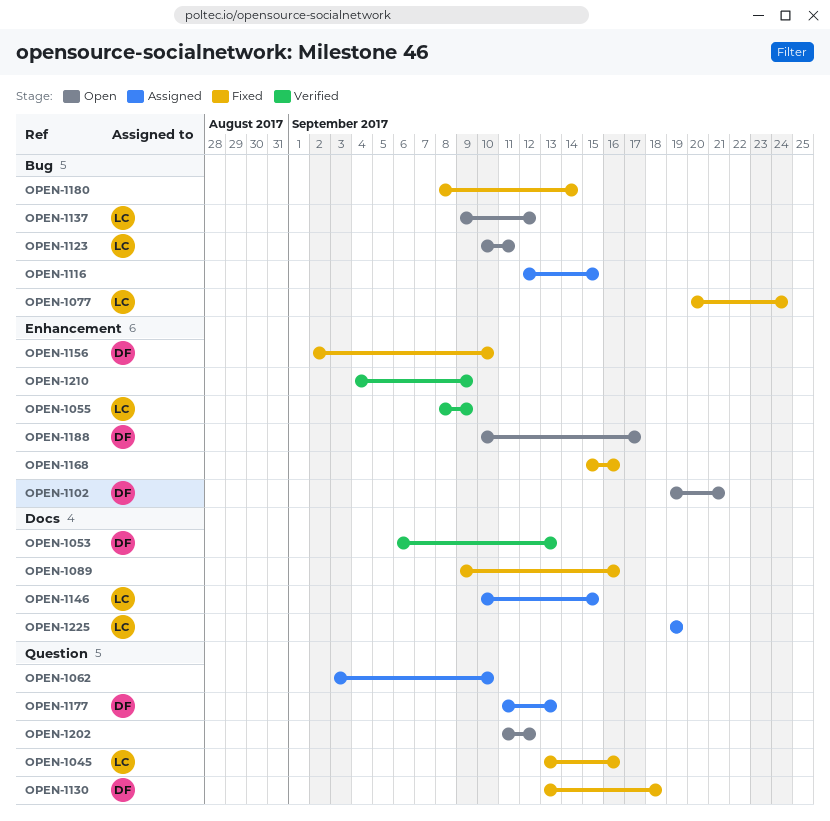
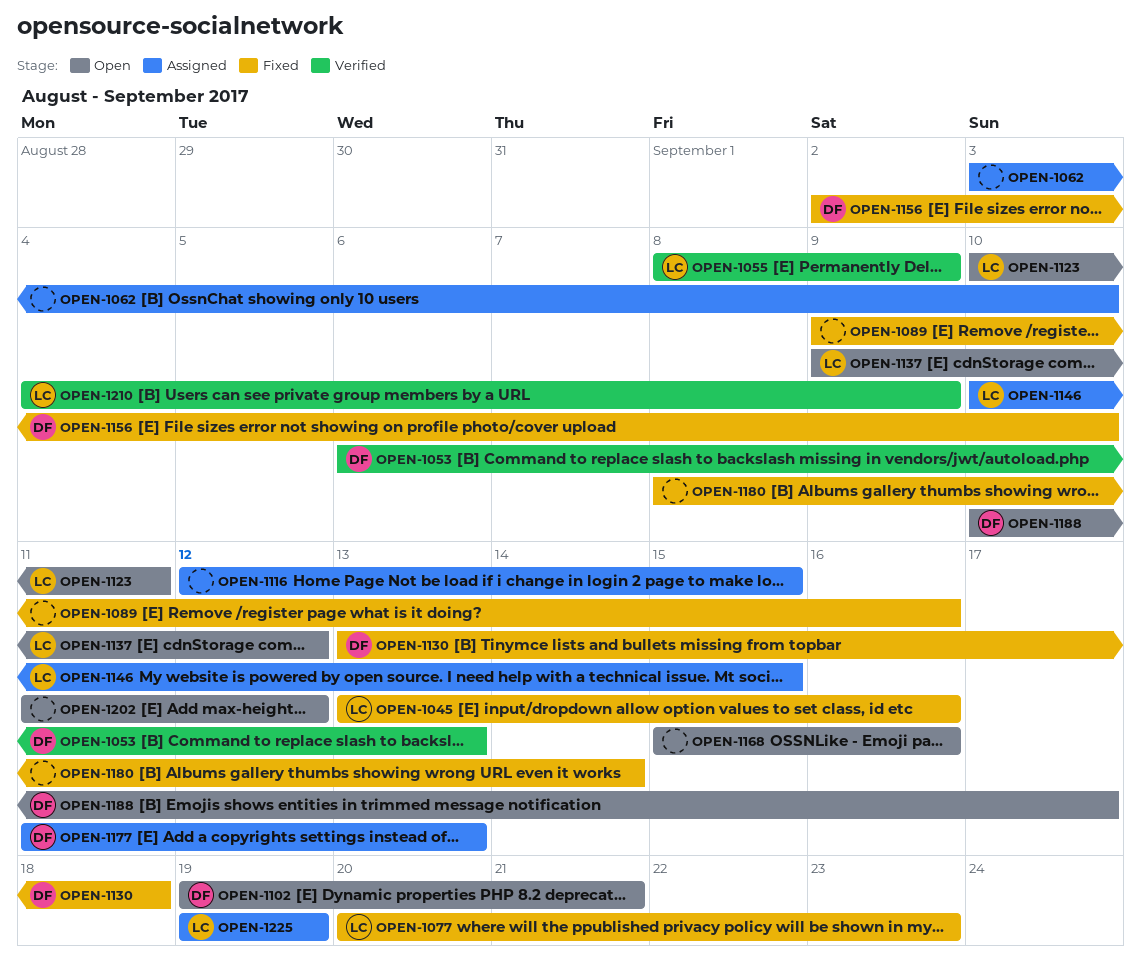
OPEN-1077, due: Sep 24 -> Sep 23
OPEN-1168, status: Fixed -> Open
OPEN-1210, owner: none -> LC

